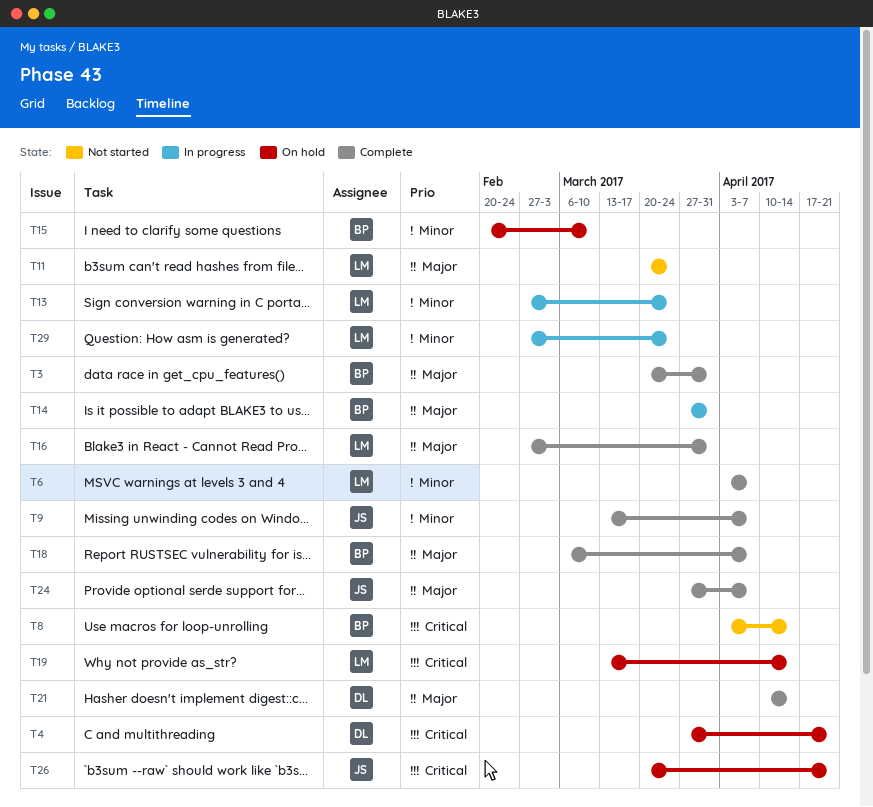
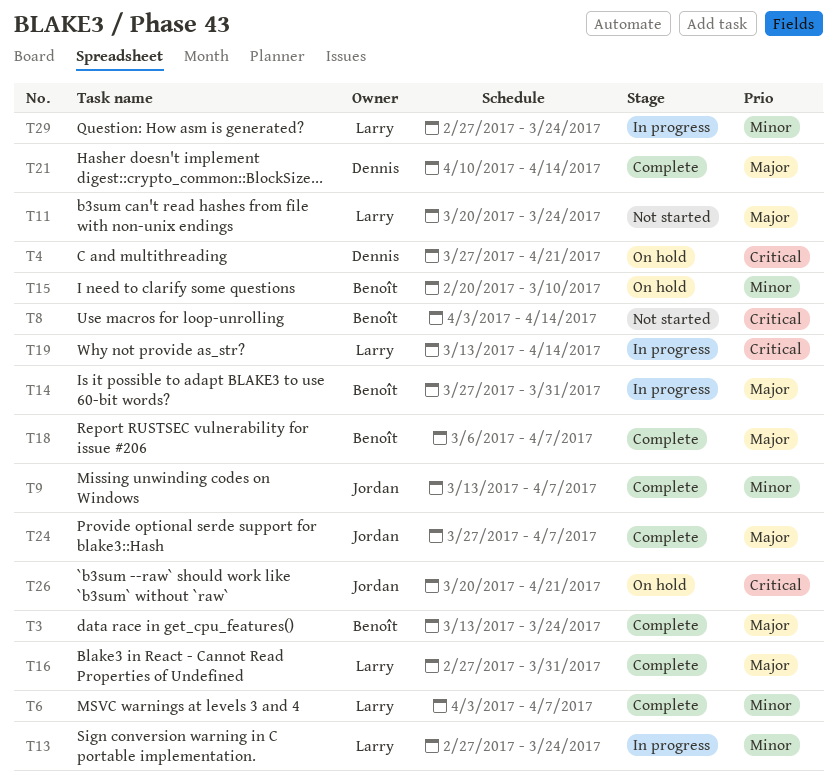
T3, start: Mar 20 -> Mar 13
T3, due: Mar 31 -> Mar 24
T19, status: On hold -> In progress

